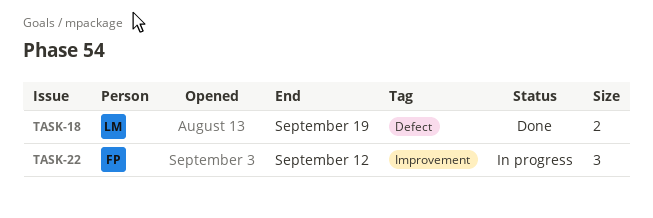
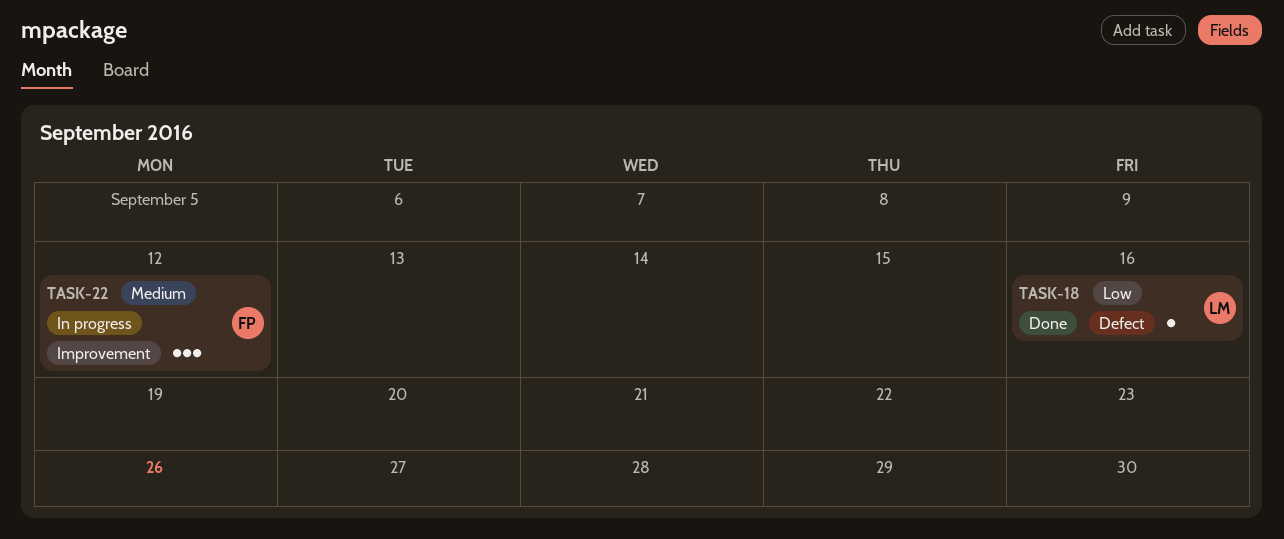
TASK-18, estimate: 2 -> 1
TASK-18, due: Sep 19 -> Sep 16

